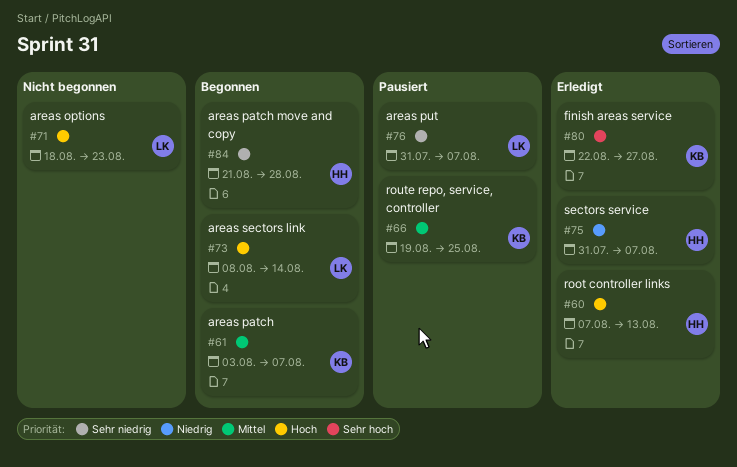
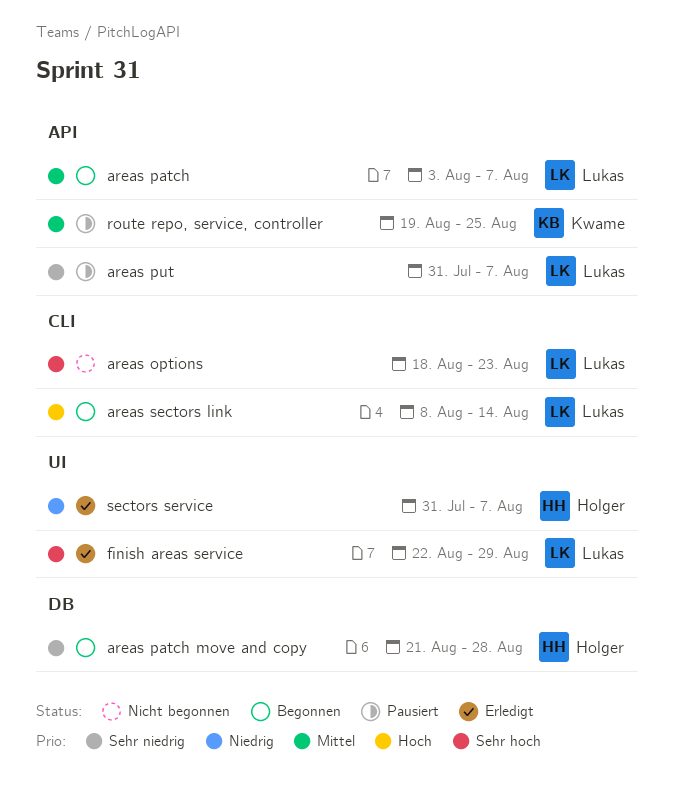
areas options, priority: Hoch -> Sehr hoch
areas patch, owner: Kwame -> Lukas
finish areas service, owner: Kwame -> Lukas
finish areas service, due: Aug 27 -> Aug 29
root controller links: present -> none

